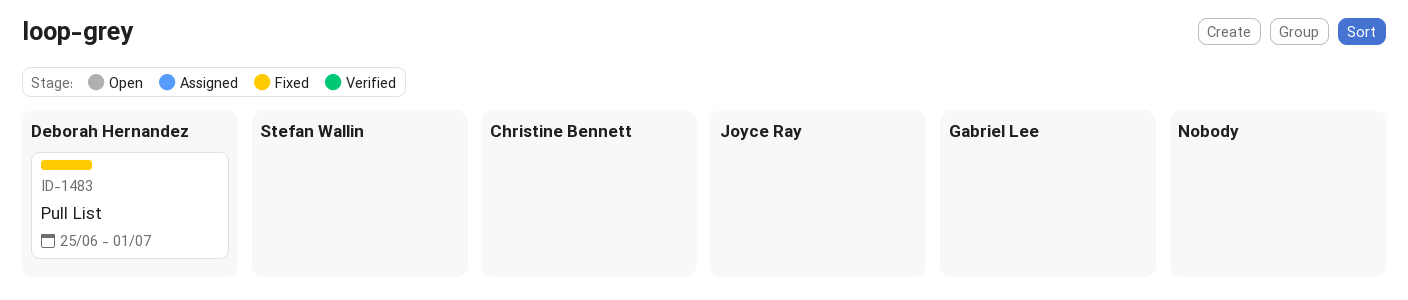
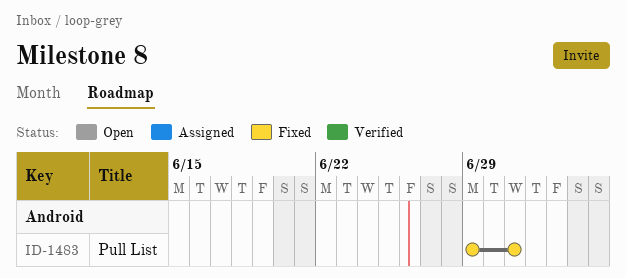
ID-1483, start: Jun 25 -> Jun 29

